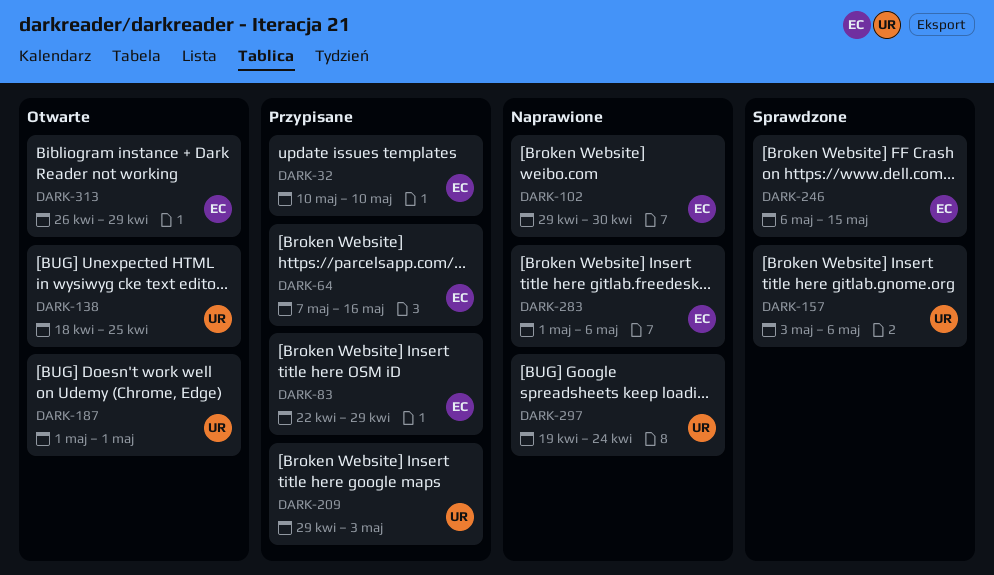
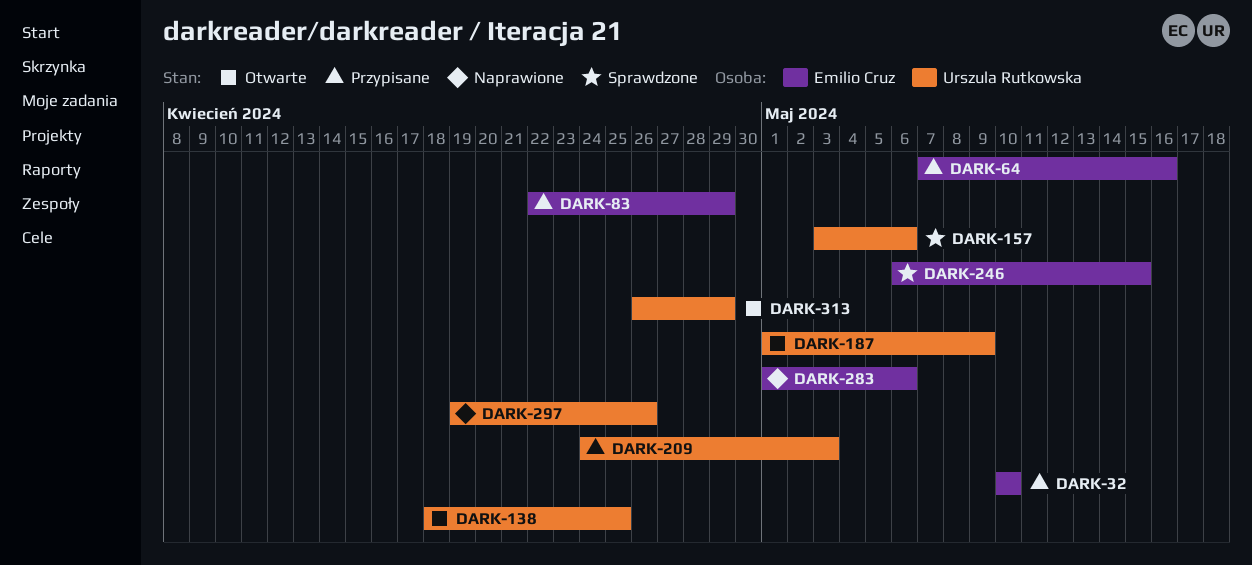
DARK-102: present -> none
DARK-187, due: May 1 -> May 9
DARK-209, start: Apr 29 -> Apr 24
DARK-297, due: Apr 24 -> Apr 26
DARK-313, owner: Emilio Cruz -> Urszula Rutkowska

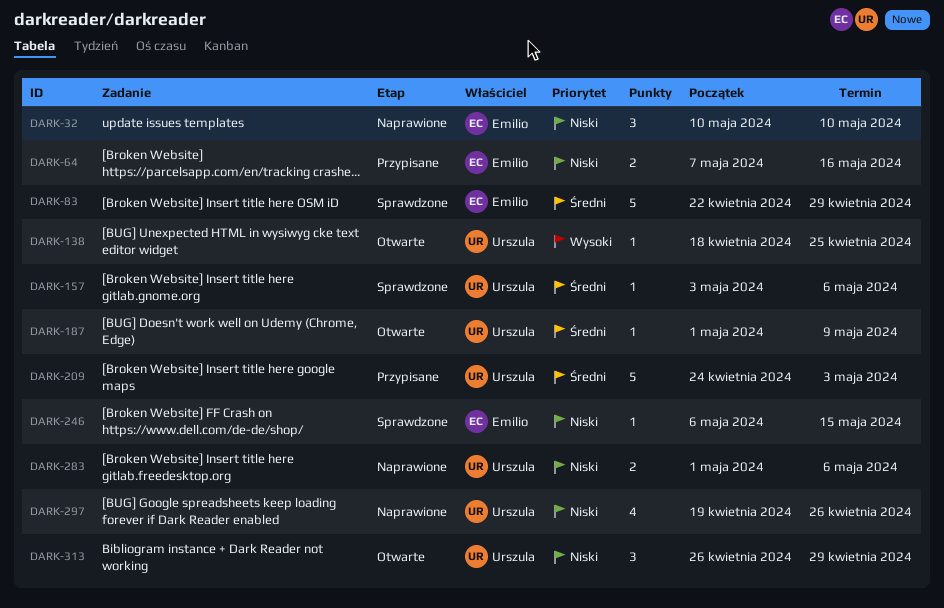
DARK-32, status: Przypisane -> Naprawione
DARK-83, status: Przypisane -> Sprawdzone
DARK-283, owner: Emilio Cruz -> Urszula Rutkowska

